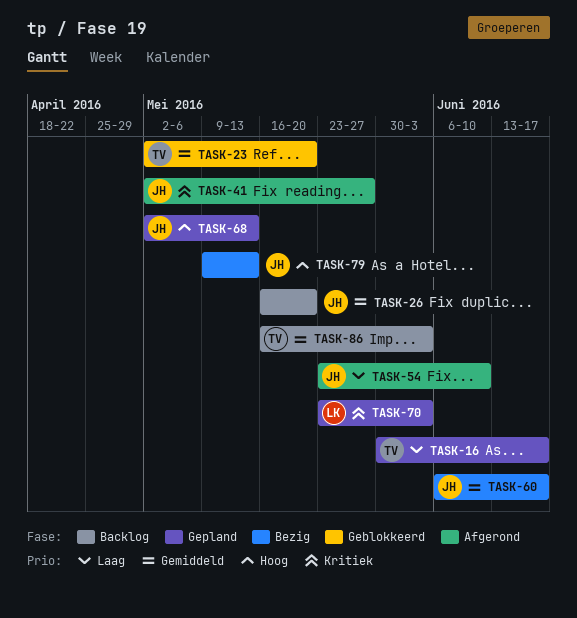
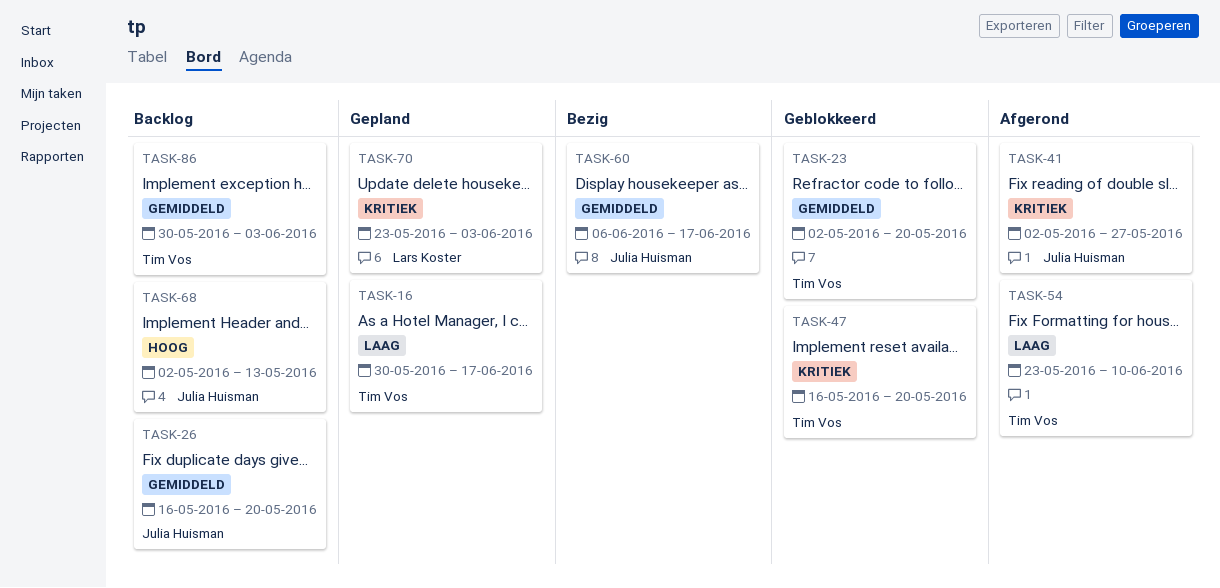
TASK-47: none -> present
TASK-54, owner: Julia Huisman -> Tim Vos
TASK-68, status: Gepland -> Backlog
TASK-79: present -> none
TASK-86, start: May 16 -> May 30

